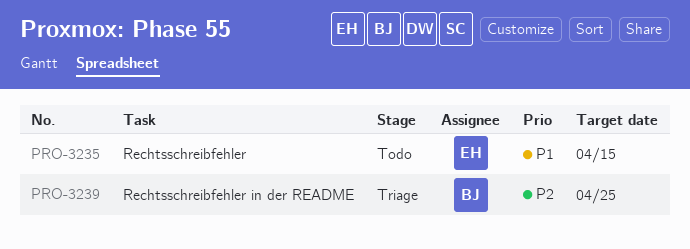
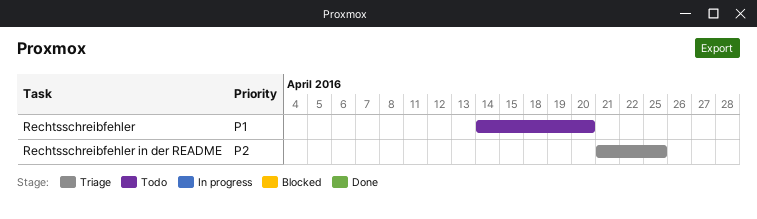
Rechtsschreibfehler, due: Apr 15 -> Apr 20

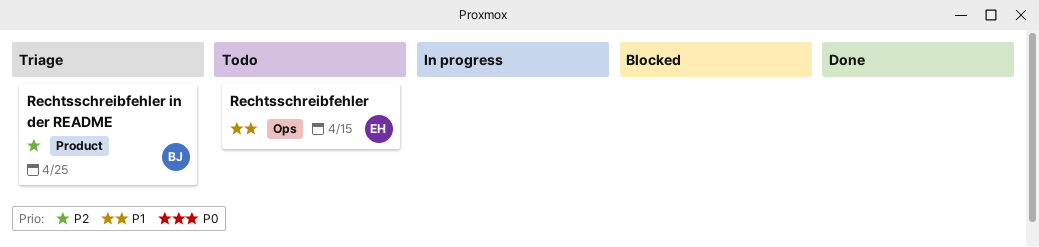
Rechtsschreibfehler, due: Apr 20 -> Apr 15

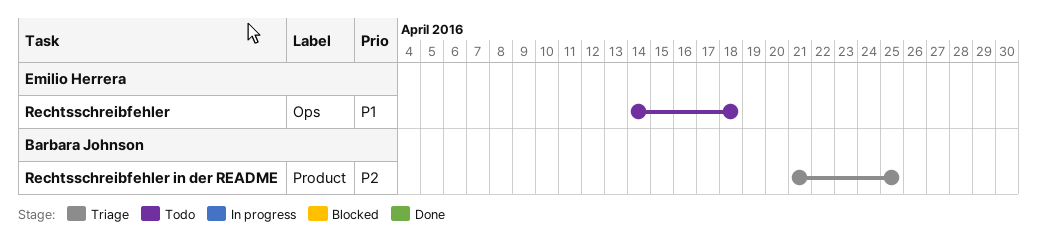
Rechtsschreibfehler, due: Apr 15 -> Apr 18

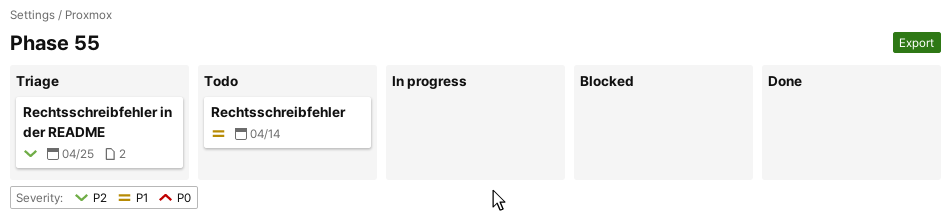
Rechtsschreibfehler, due: Apr 18 -> Apr 14

